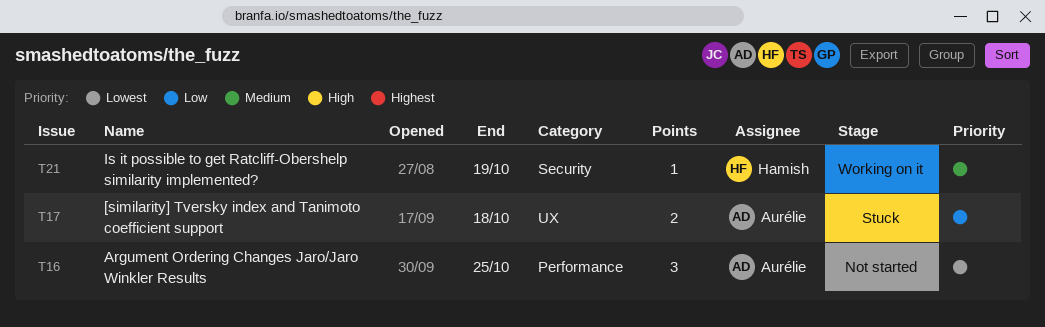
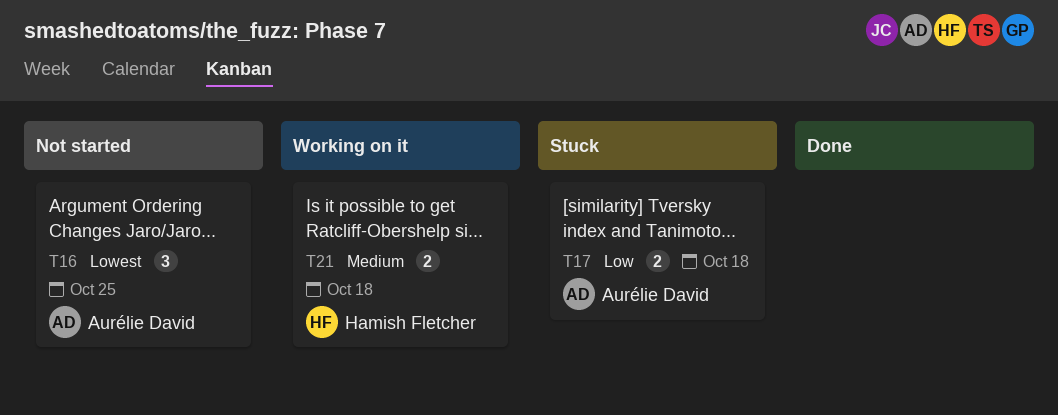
T21, estimate: 1 -> 2
T21, due: Oct 19 -> Oct 18

